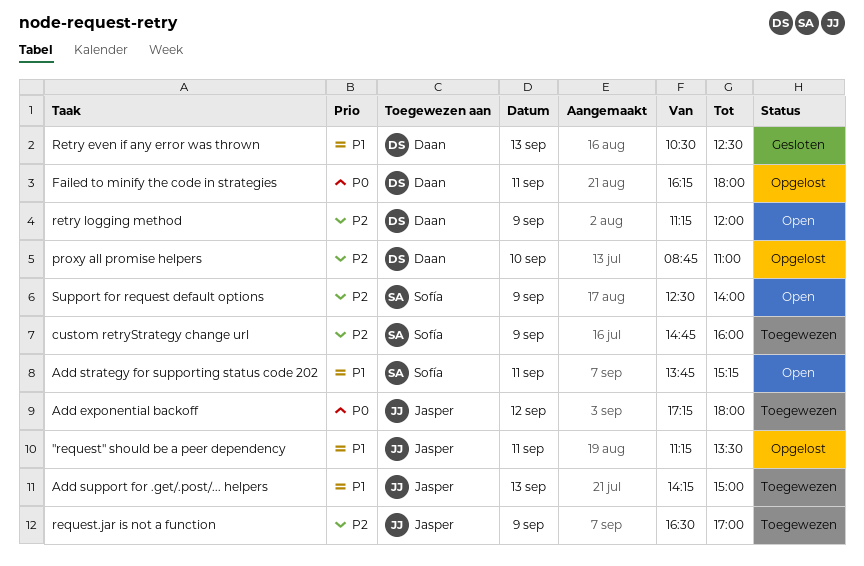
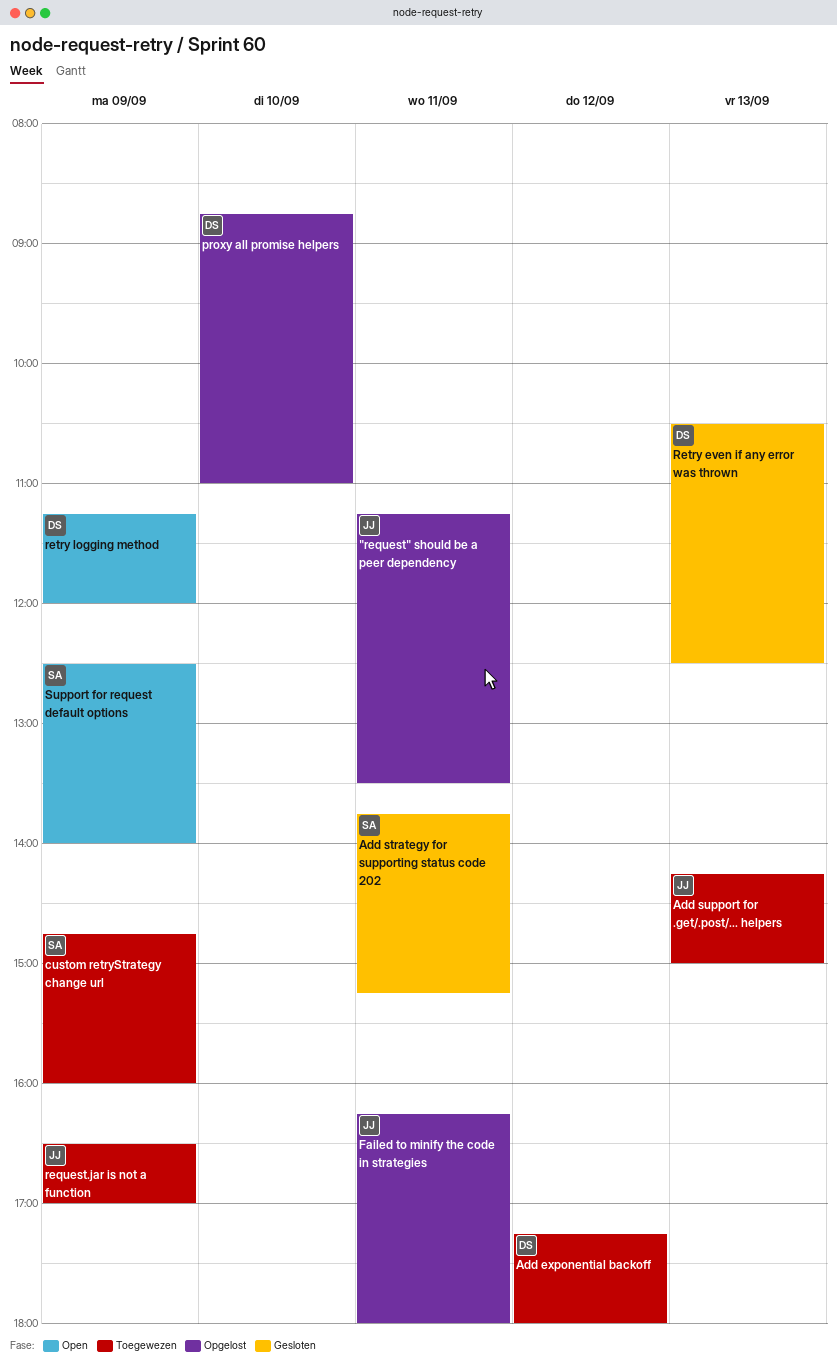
Add exponential backoff, owner: Jasper -> Daan
Add strategy for supporting status code 202, status: Open -> Gesloten
Failed to minify the code in strategies, owner: Daan -> Jasper

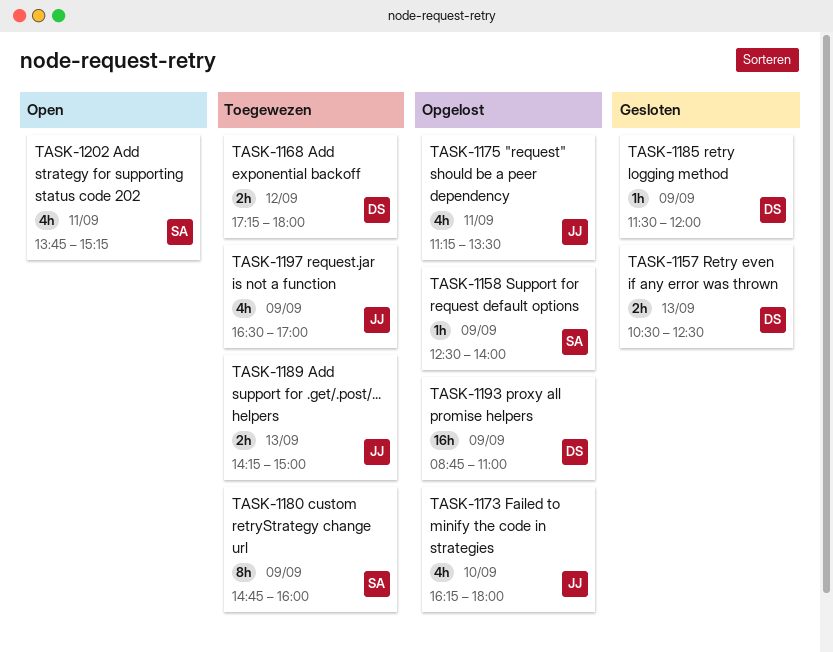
Add strategy for supporting status code 202, status: Gesloten -> Open
Failed to minify the code in strategies, day: Sep 11 -> Sep 10
proxy all promise helpers, day: Sep 10 -> Sep 9
retry logging method, status: Open -> Gesloten
retry logging method, begins: 11:15 -> 11:30
Support for request default options, status: Open -> Opgelost

